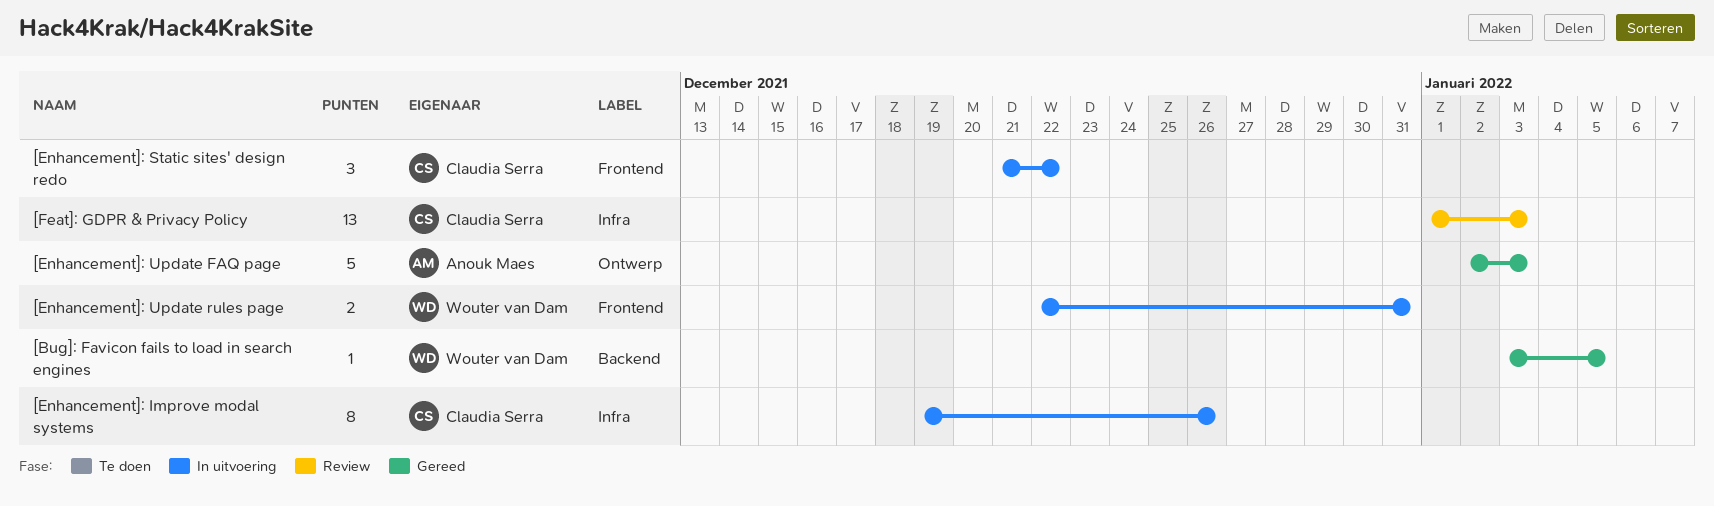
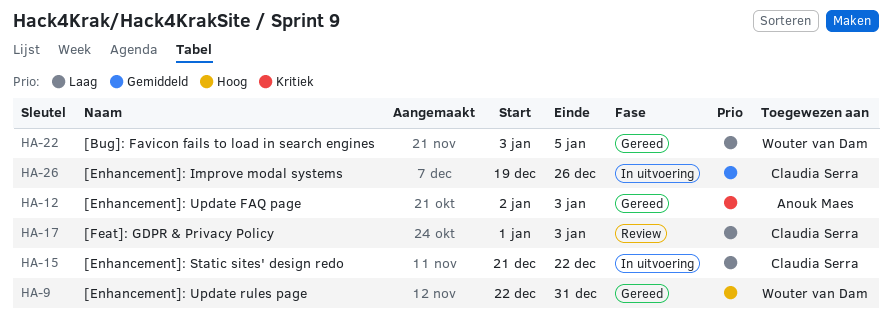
[Enhancement]: Update rules page, status: In uitvoering -> Gereed

